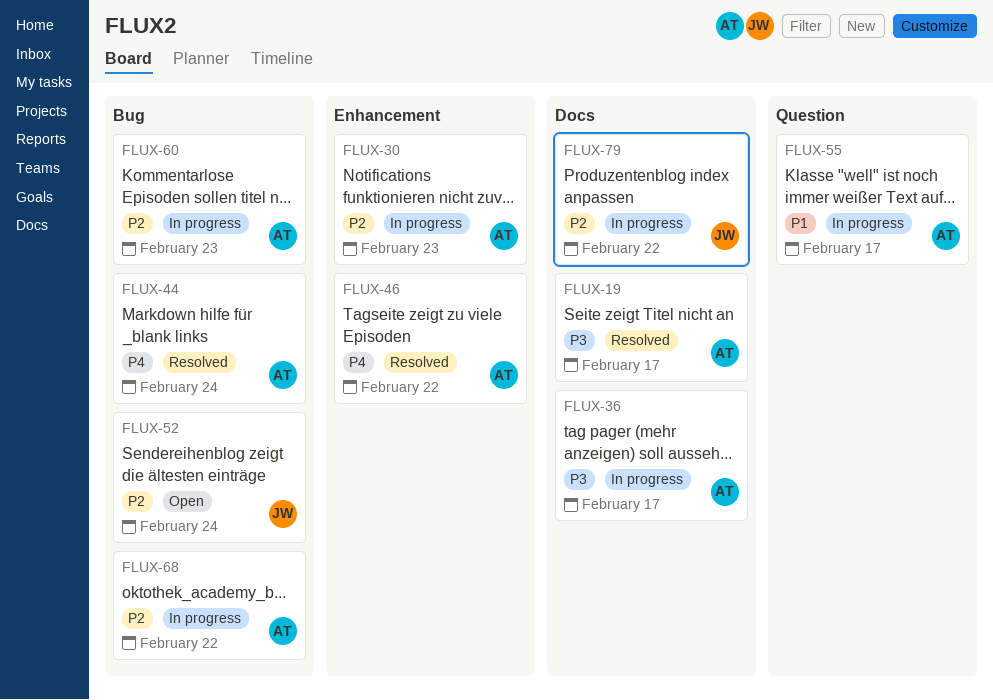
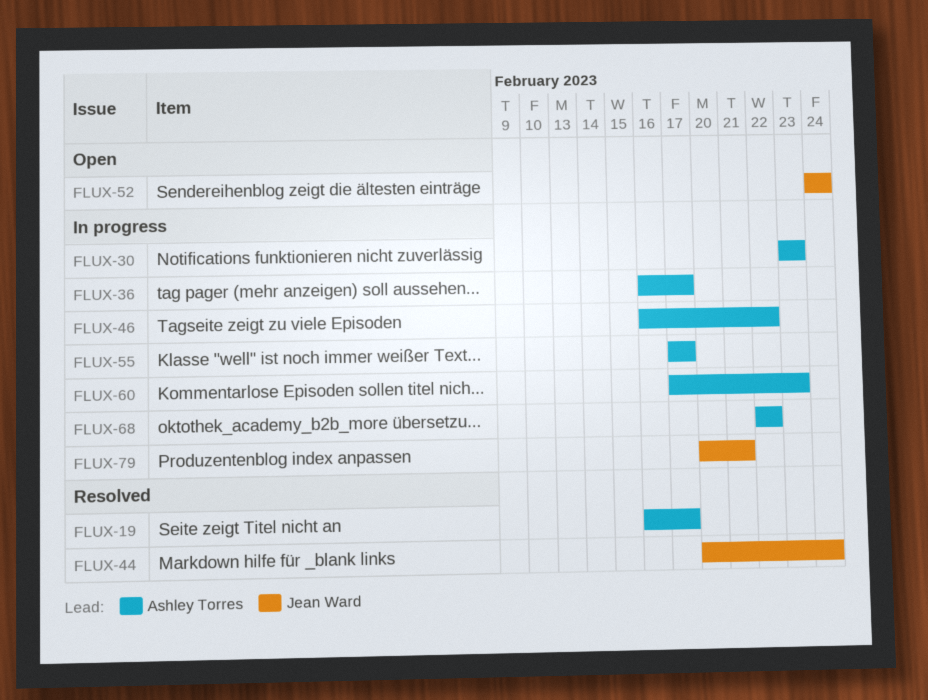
FLUX-44, owner: Ashley Torres -> Jean Ward
FLUX-46, status: Resolved -> In progress
FLUX-79, due: Feb 22 -> Feb 21

